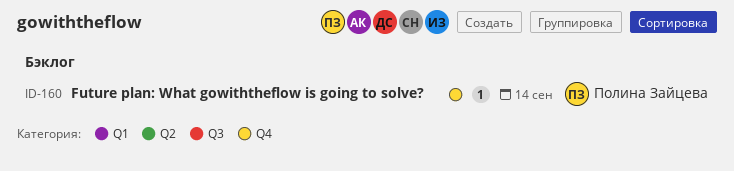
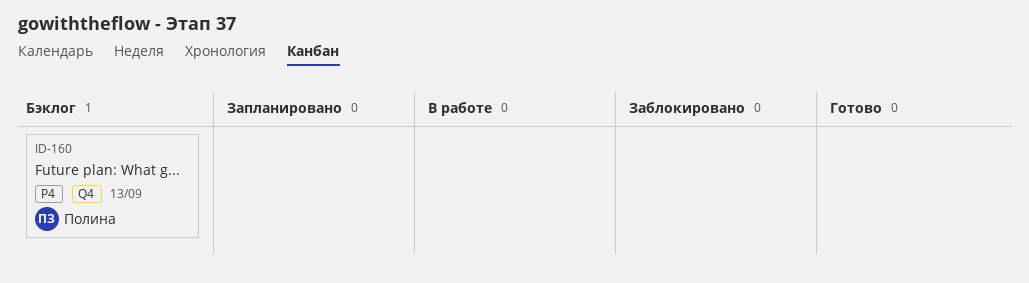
ID-160, due: Sep 14 -> Sep 13

